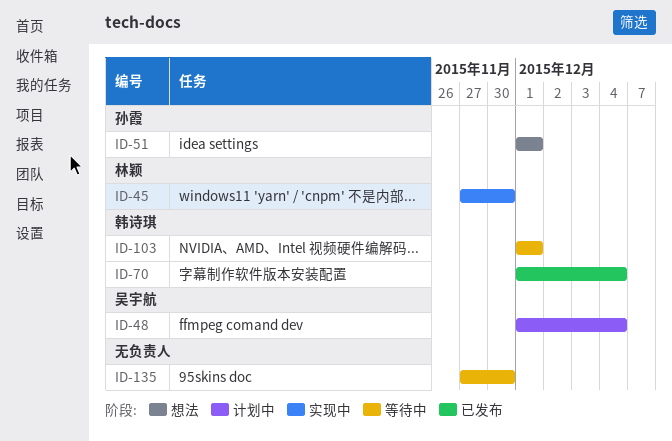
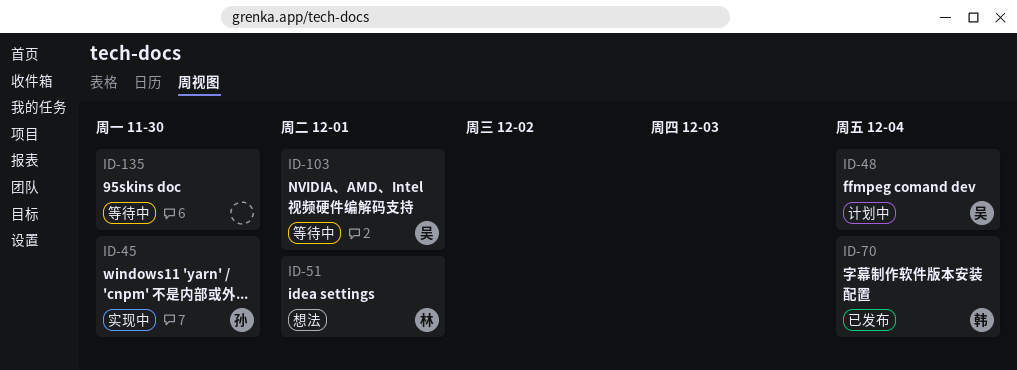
ID-45, owner: 林颖 -> 孙霞
ID-51, owner: 孙霞 -> 林颖
ID-103, owner: 韩诗琪 -> 吴宇航

